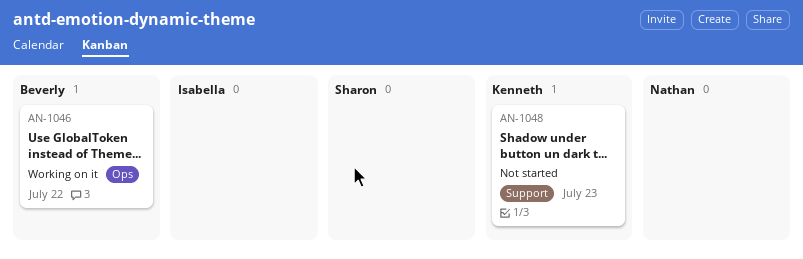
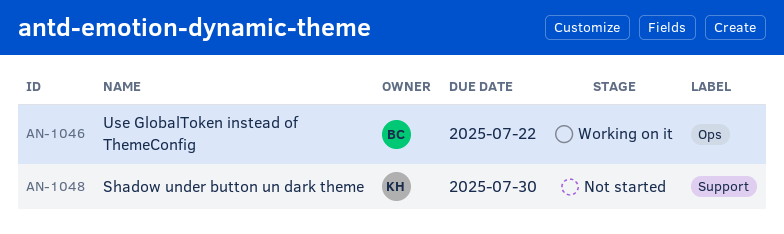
AN-1048, due: Jul 23 -> Jul 30

